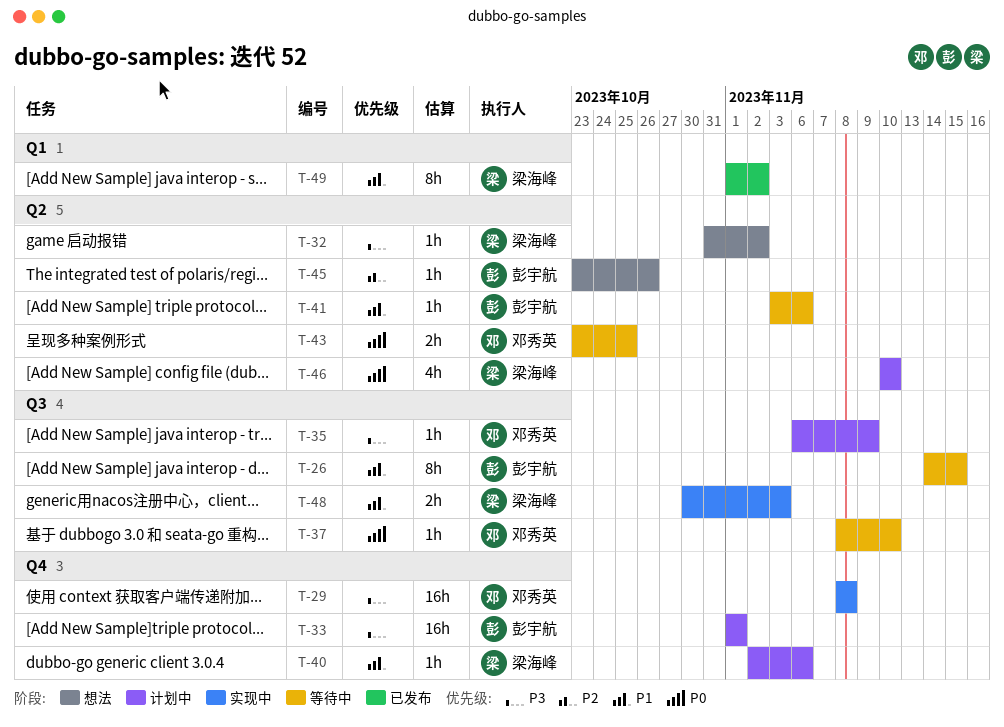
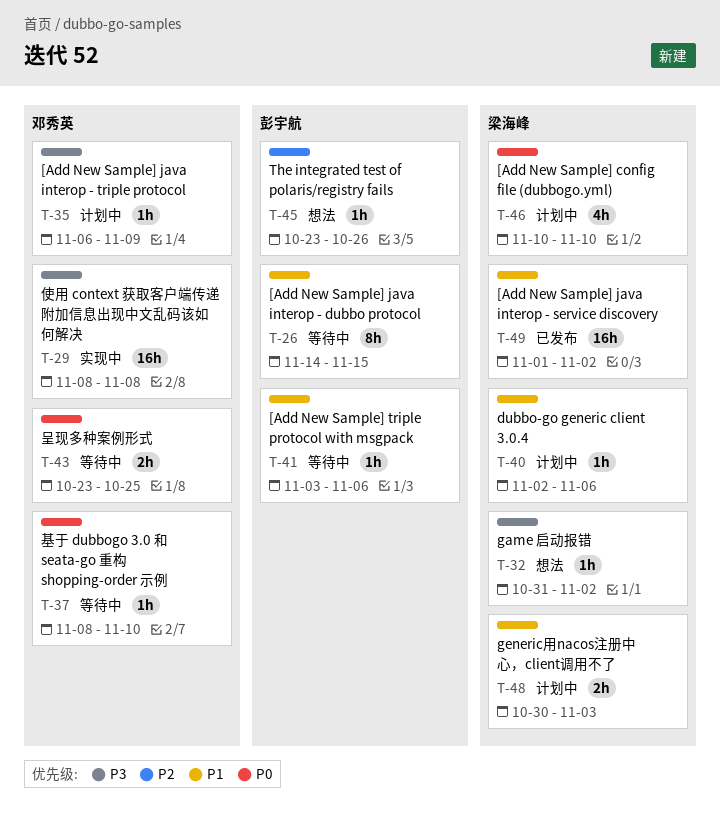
T-33: present -> none
T-48, status: 实现中 -> 计划中
T-49, estimate: 8h -> 16h

